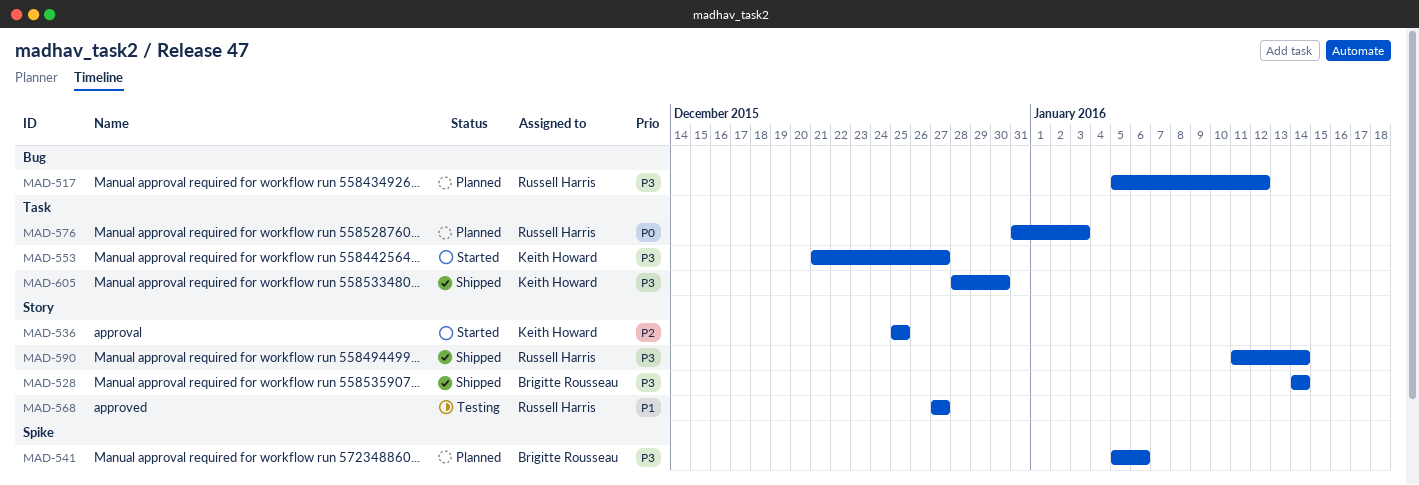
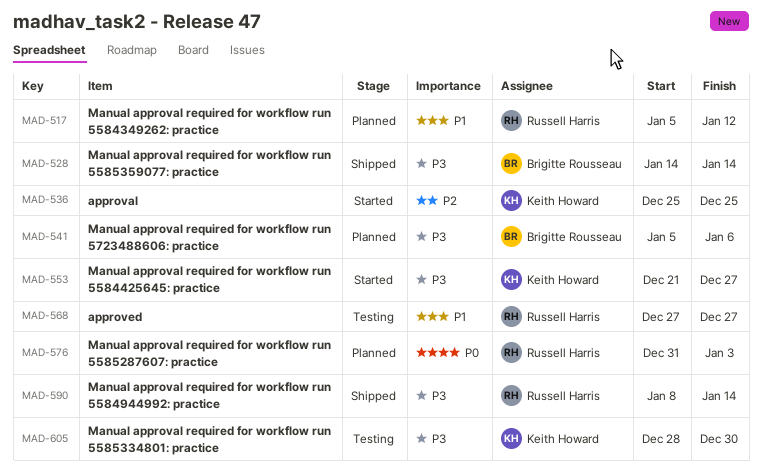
MAD-517, priority: P3 -> P1
MAD-590, start: Jan 11 -> Jan 8
MAD-605, status: Shipped -> Testing

